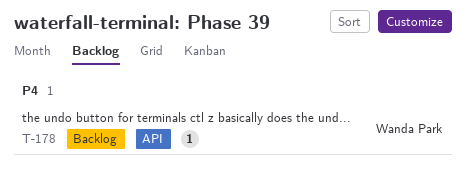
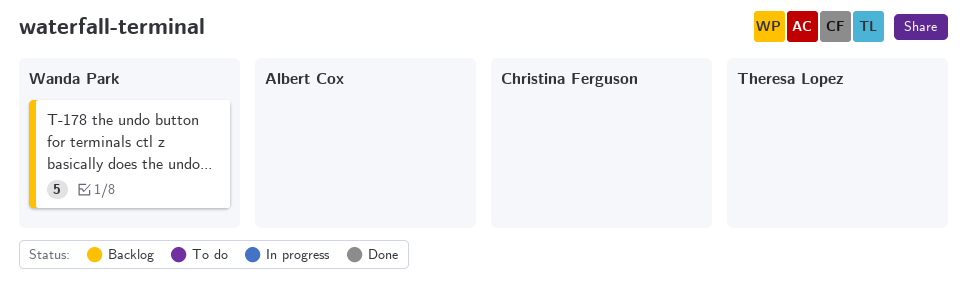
T-178, estimate: 1 -> 5

